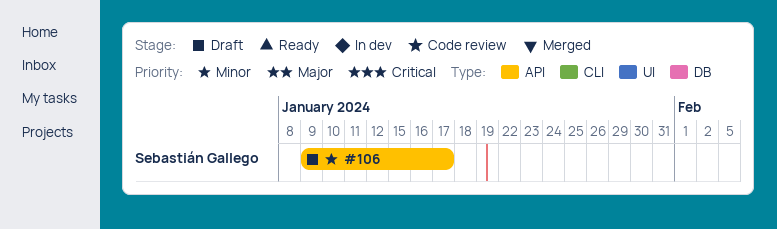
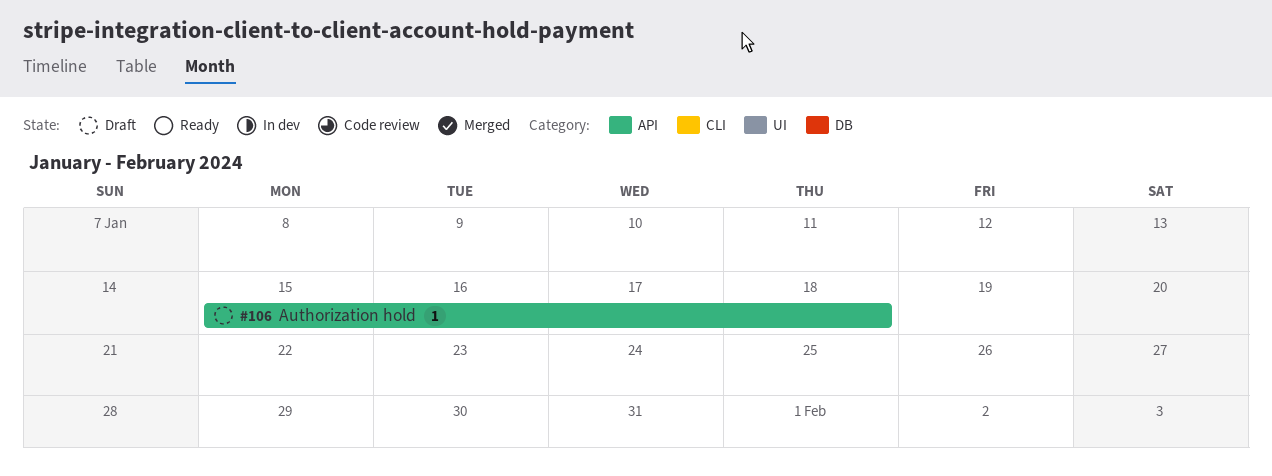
#106, start: Jan 9 -> Jan 15
#106, due: Jan 17 -> Jan 18

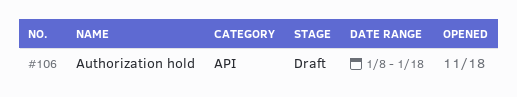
#106, start: Jan 15 -> Jan 8

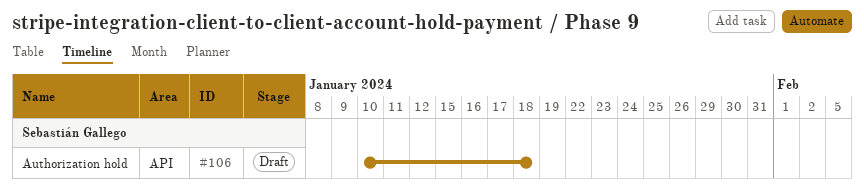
#106, start: Jan 8 -> Jan 10

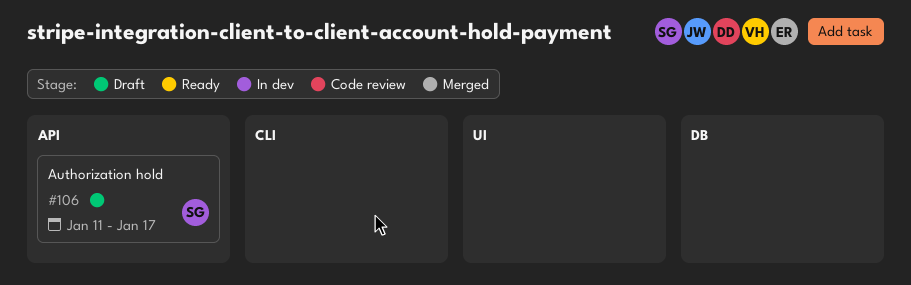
#106, start: Jan 10 -> Jan 11
#106, due: Jan 18 -> Jan 17

